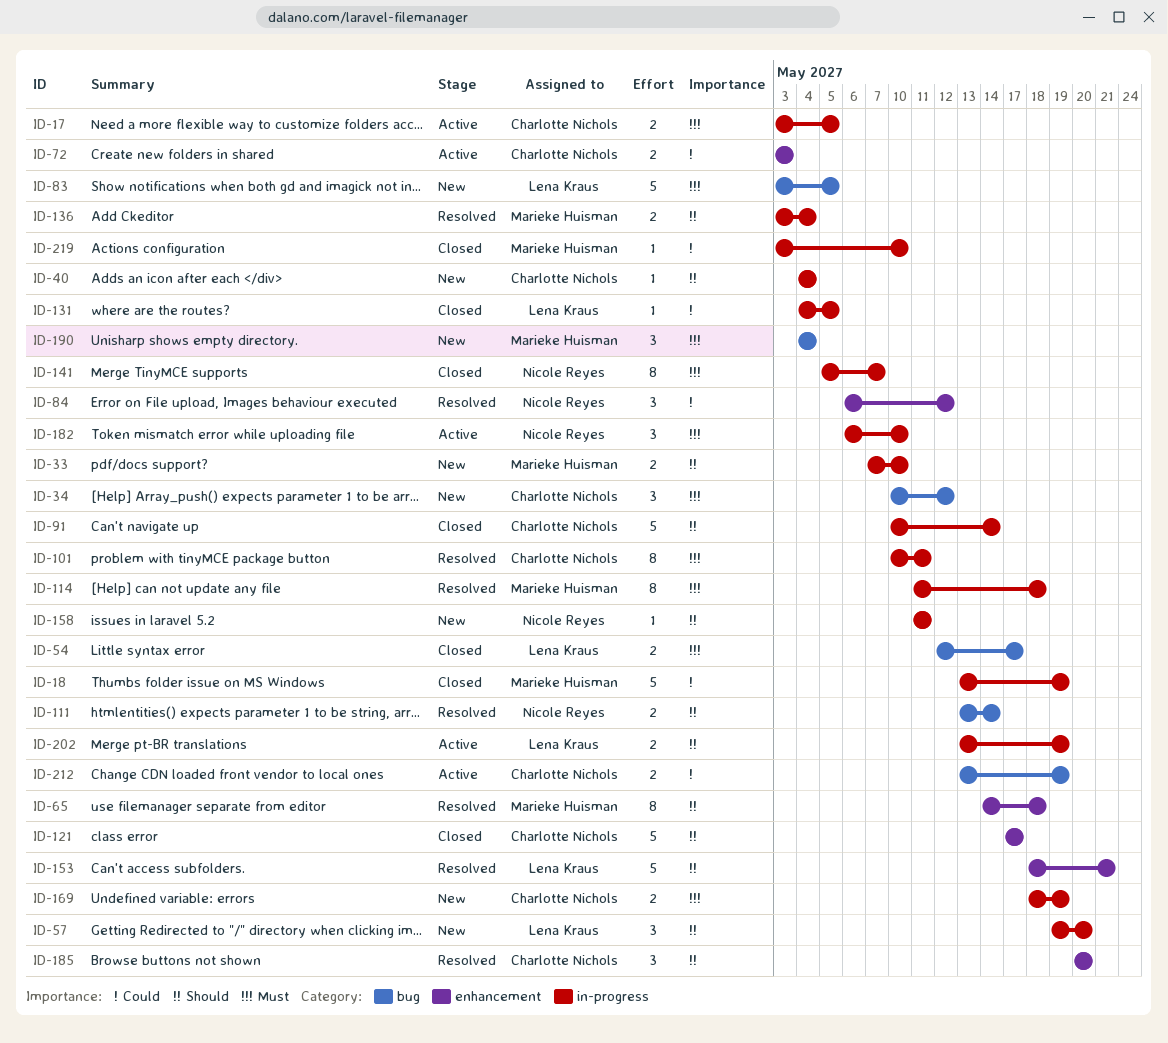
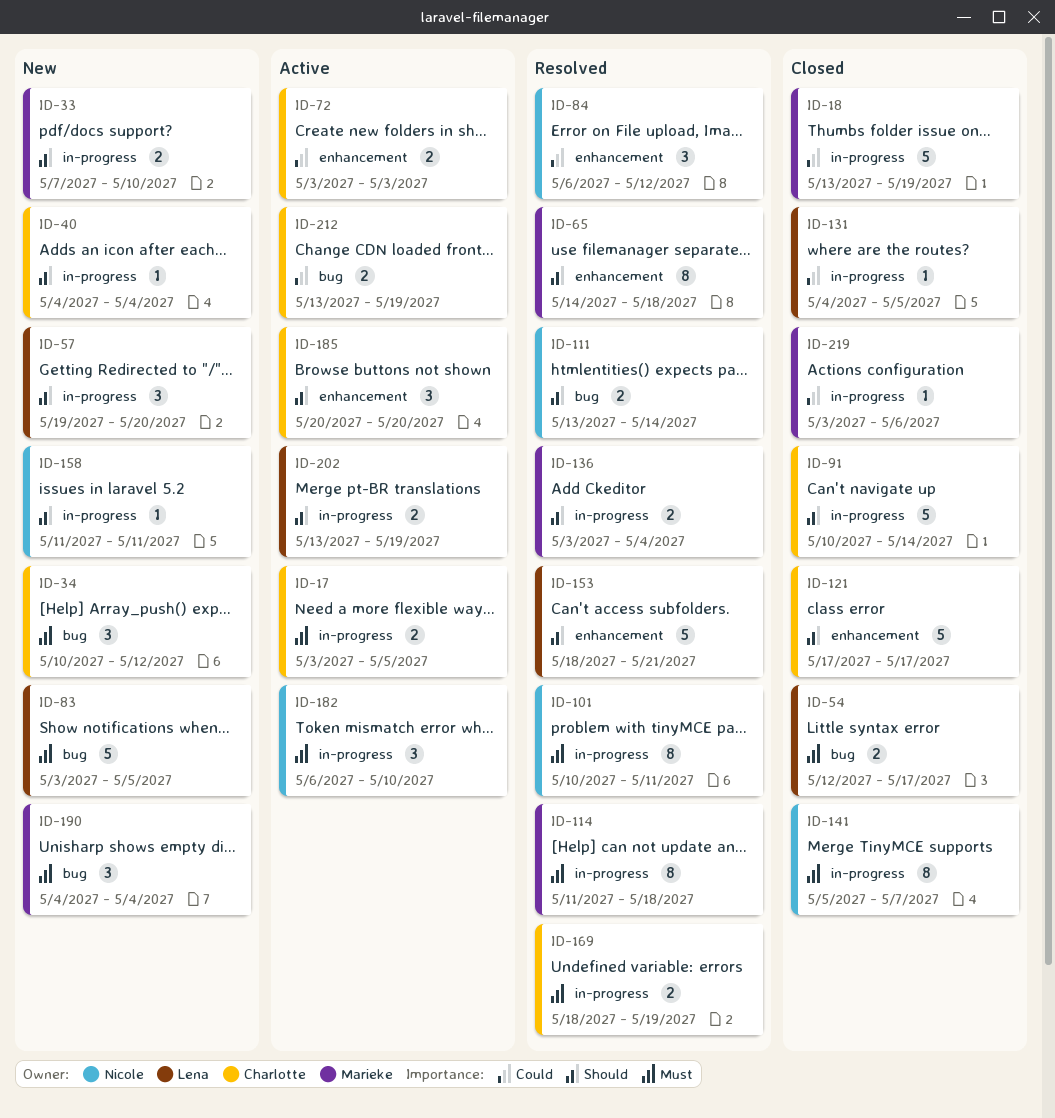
ID-101, owner: Charlotte Nichols -> Nicole Reyes
ID-169, status: New -> Resolved
ID-185, status: Resolved -> Active
ID-219, due: May 10 -> May 6

